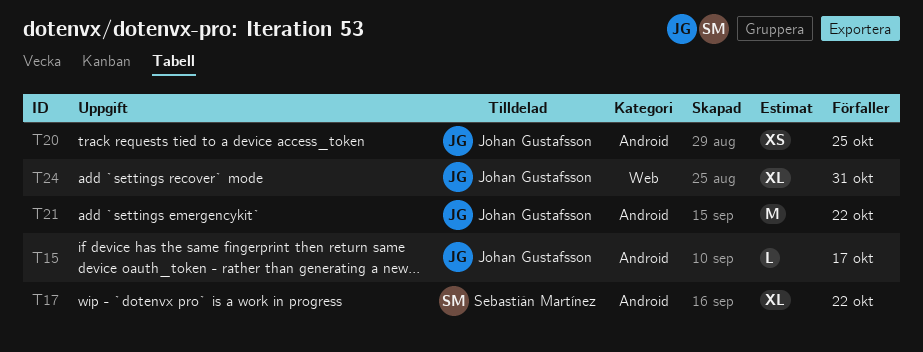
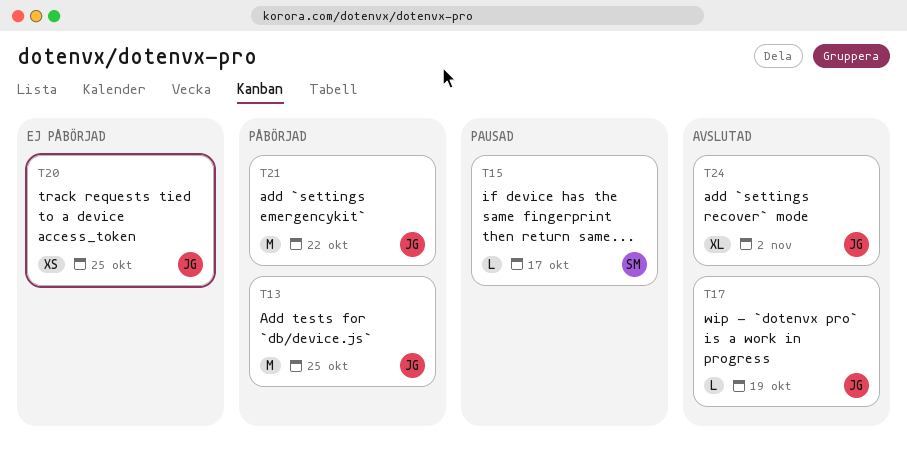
T13: none -> present
T15, owner: Johan Gustafsson -> Sebastián Martínez
T17, owner: Sebastián Martínez -> Johan Gustafsson
T17, estimate: XL -> L
T17, due: Oct 22 -> Oct 19
T24, due: Oct 31 -> Nov 2

